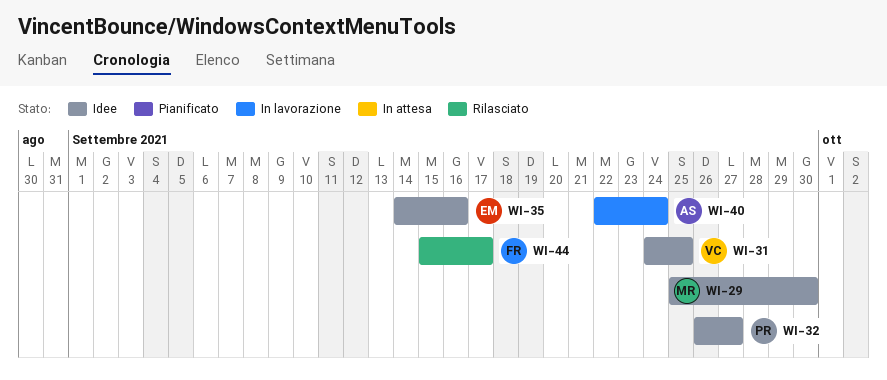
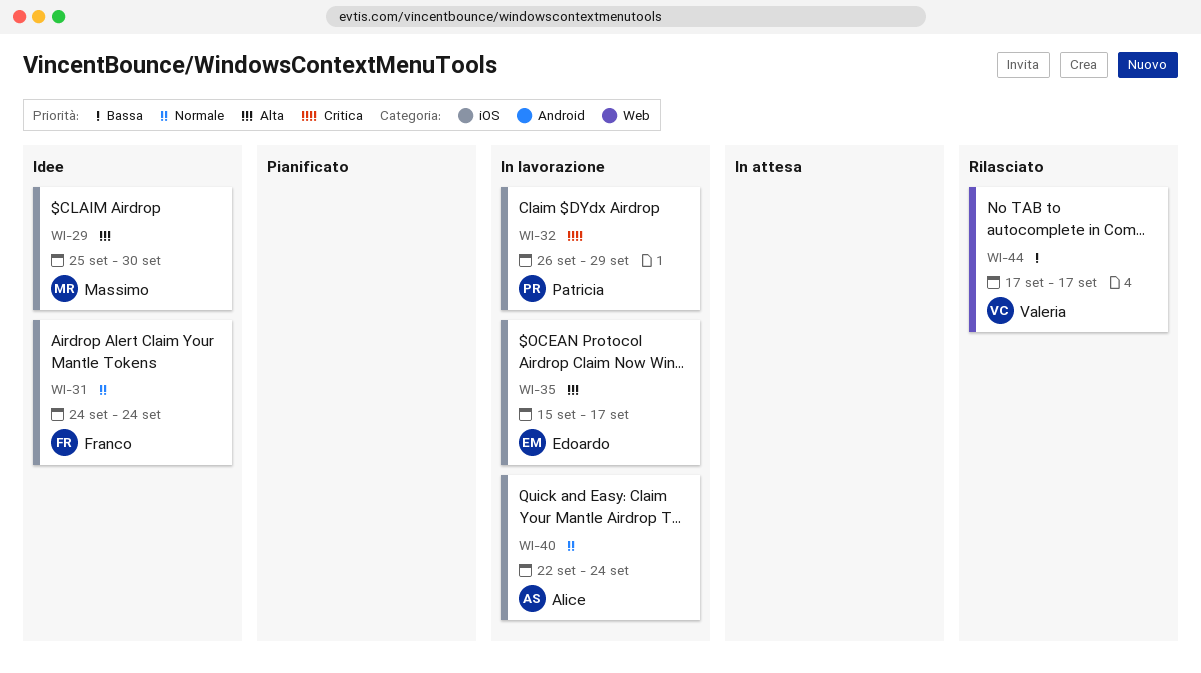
WI-31, owner: Valeria -> Franco
WI-31, due: Sep 25 -> Sep 24
WI-32, status: Idee -> In lavorazione
WI-32, due: Sep 27 -> Sep 29
WI-35, status: Idee -> In lavorazione
WI-35, start: Sep 14 -> Sep 15
WI-35, due: Sep 16 -> Sep 17
WI-44, owner: Franco -> Valeria
WI-44, start: Sep 15 -> Sep 17

